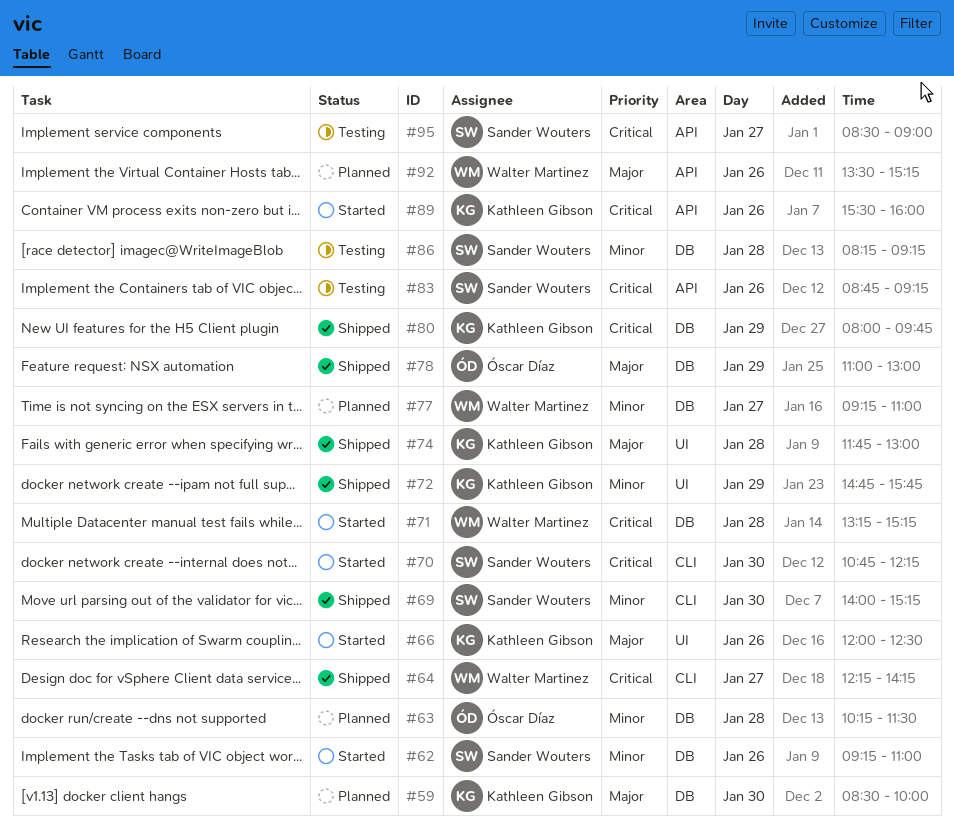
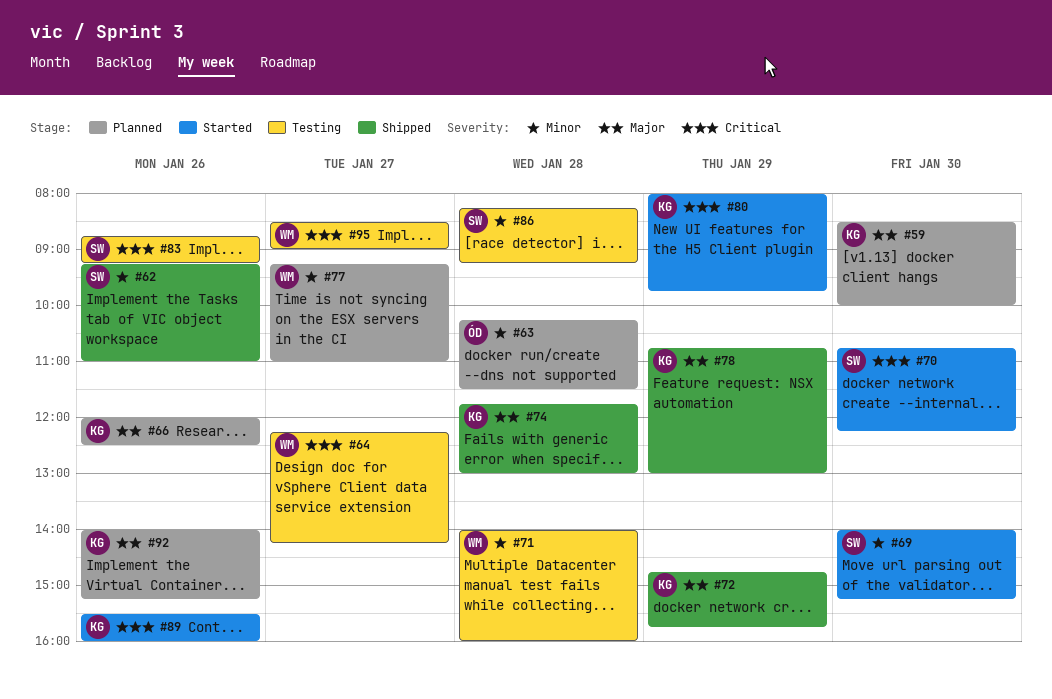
#62, status: Started -> Shipped
#64, status: Shipped -> Testing
#66, status: Started -> Planned
#69, status: Shipped -> Started
#71, status: Started -> Testing
#71, priority: Critical -> Minor
#71, begins: 13:15 -> 14:00
#71, ends: 15:15 -> 16:00
#72, priority: Minor -> Major
#78, owner: Óscar Díaz -> Kathleen Gibson
#78, begins: 11:00 -> 10:45
#80, status: Shipped -> Started
#92, owner: Walter Martinez -> Kathleen Gibson
#92, begins: 13:30 -> 14:00
#95, owner: Sander Wouters -> Walter Martinez

